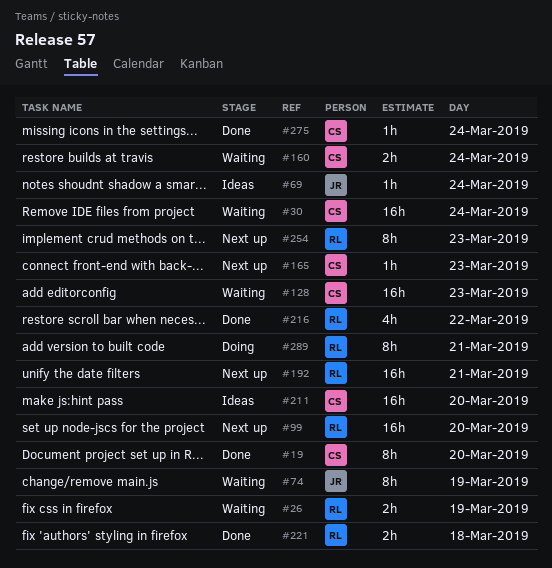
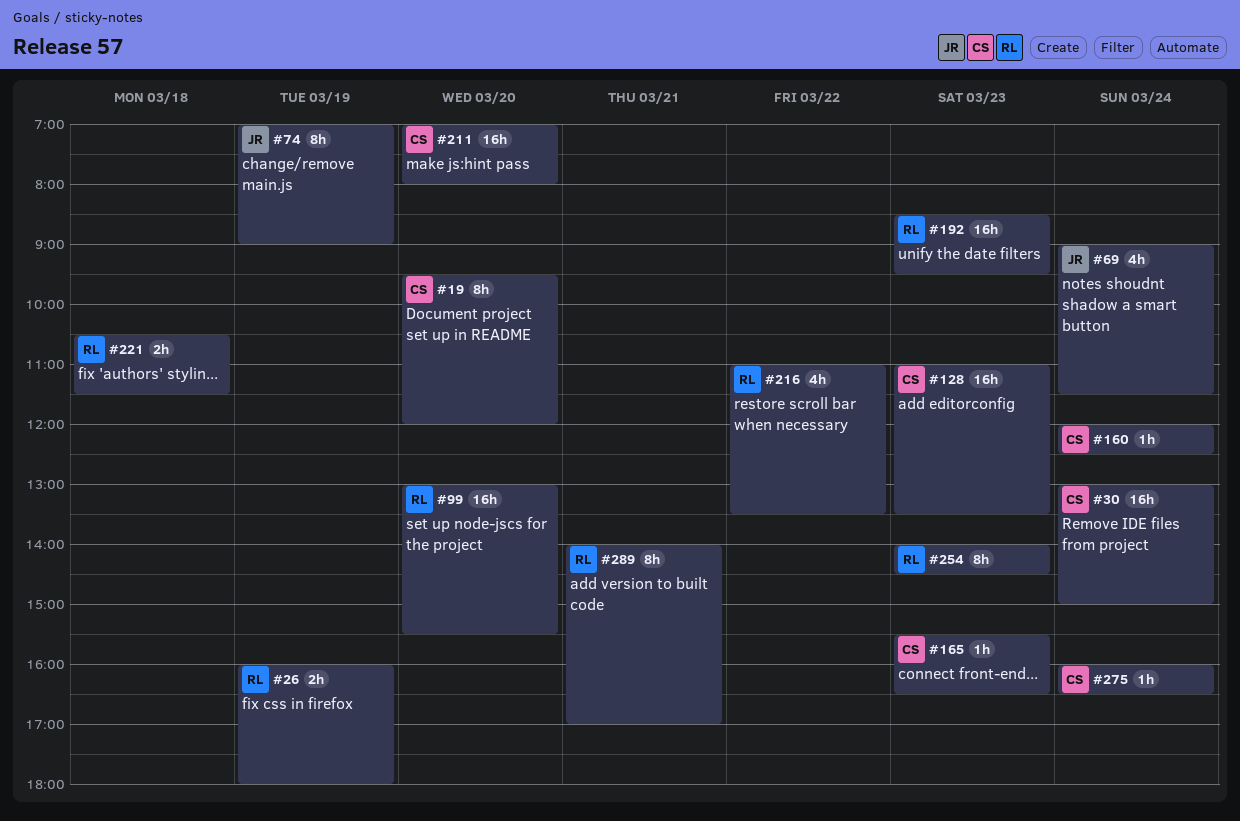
#69, estimate: 1h -> 4h
#160, estimate: 2h -> 1h
#192, day: Mar 21 -> Mar 23

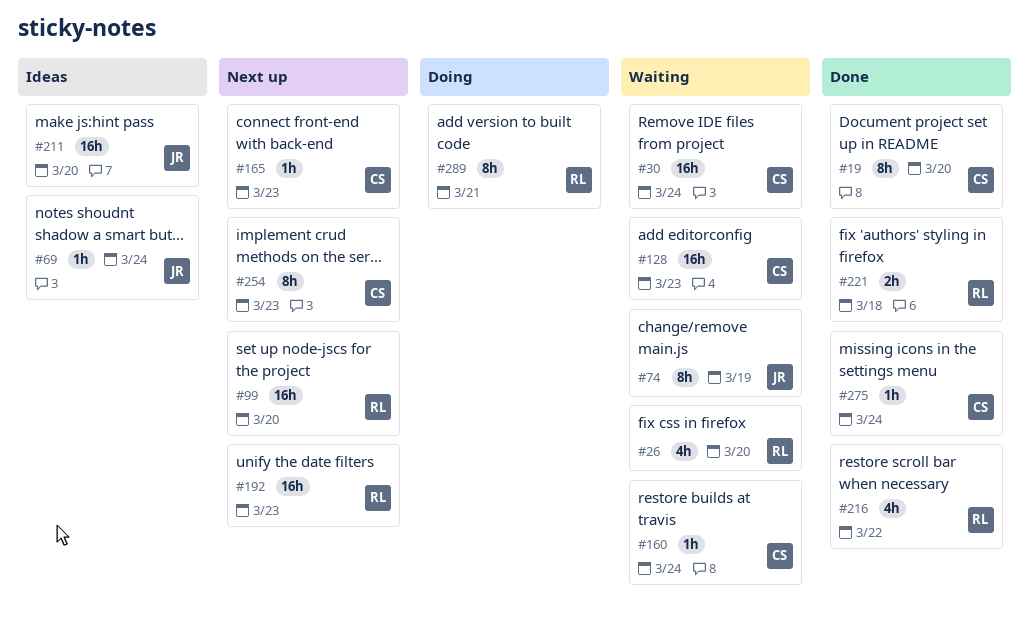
#26, estimate: 2h -> 4h
#26, day: Mar 19 -> Mar 20
#69, estimate: 4h -> 1h
#211, owner: CS -> JR
#254, owner: RL -> CS

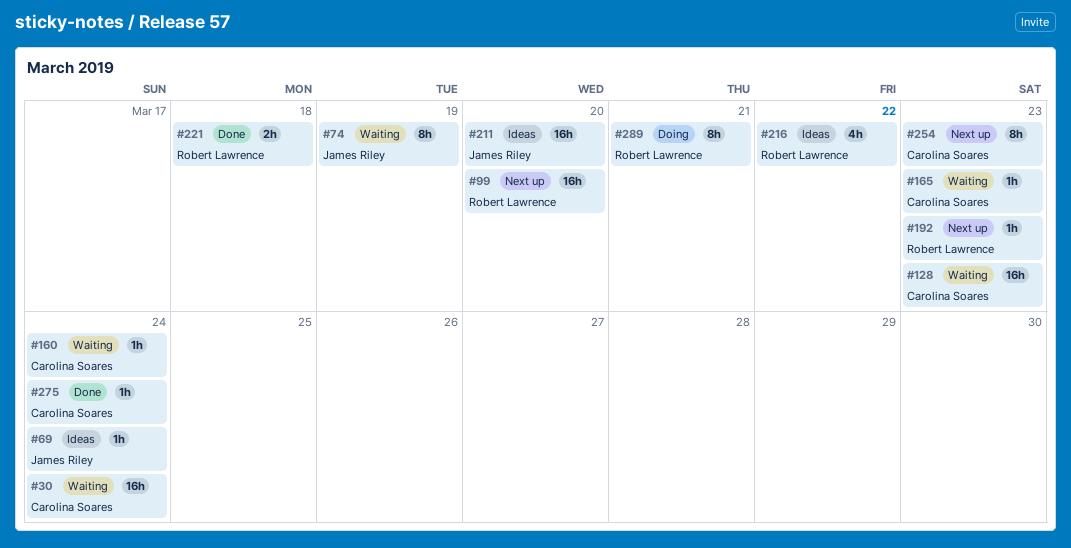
#19: present -> none
#26: present -> none
#165, status: Next up -> Waiting
#192, estimate: 16h -> 1h
#216, status: Done -> Ideas

